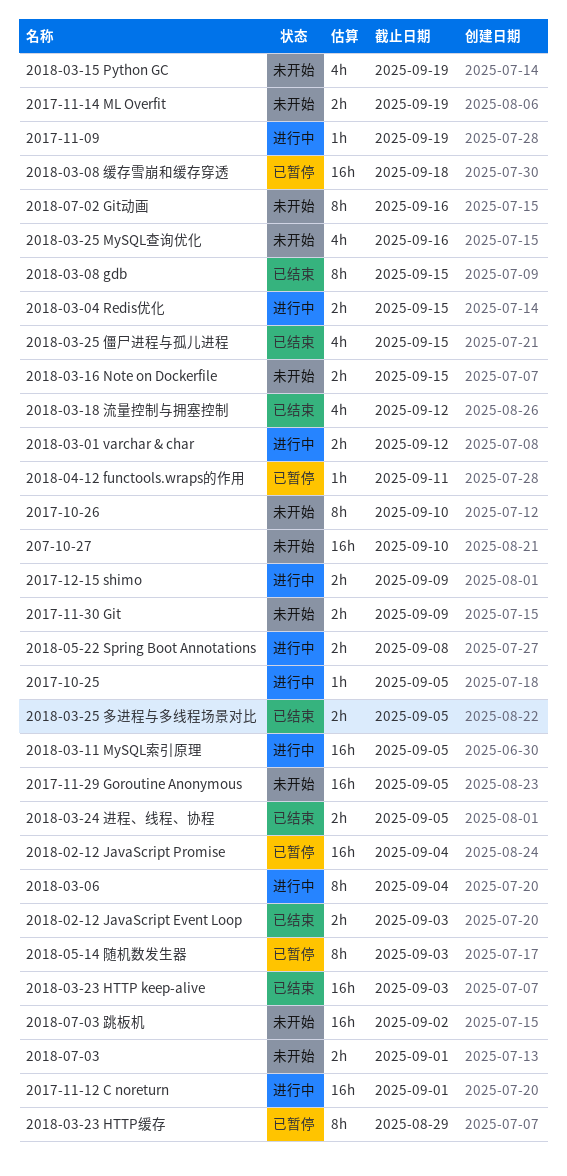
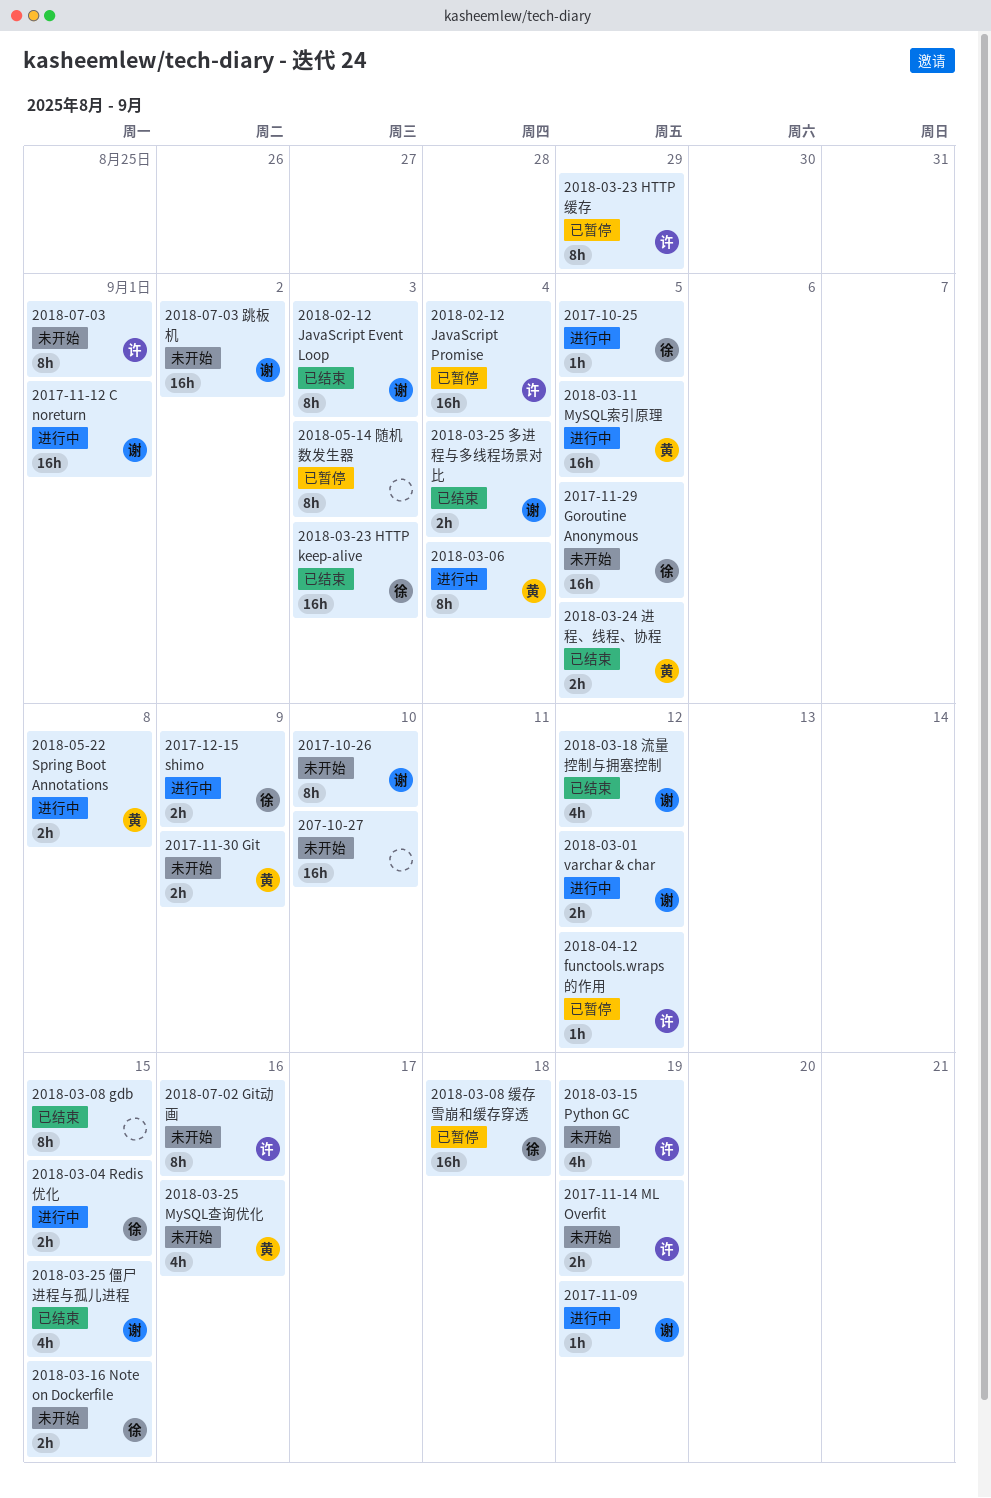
2018-02-12 JavaScript Event Loop, estimate: 2h -> 8h
2018-03-25 多进程与多线程场景对比, due: Sep 5 -> Sep 4
2018-04-12 functools.wraps的作用, due: Sep 11 -> Sep 12
2018-07-03, estimate: 2h -> 8h

